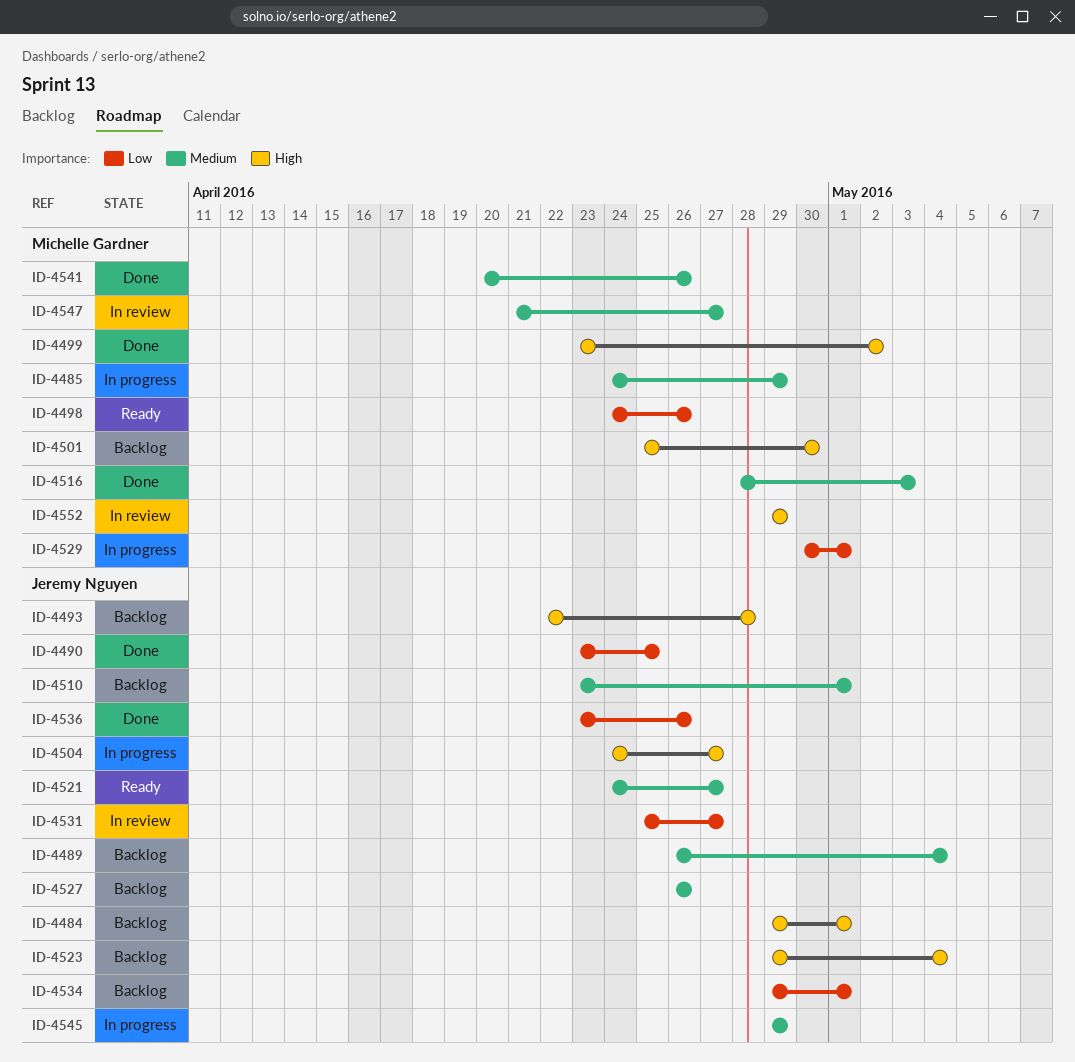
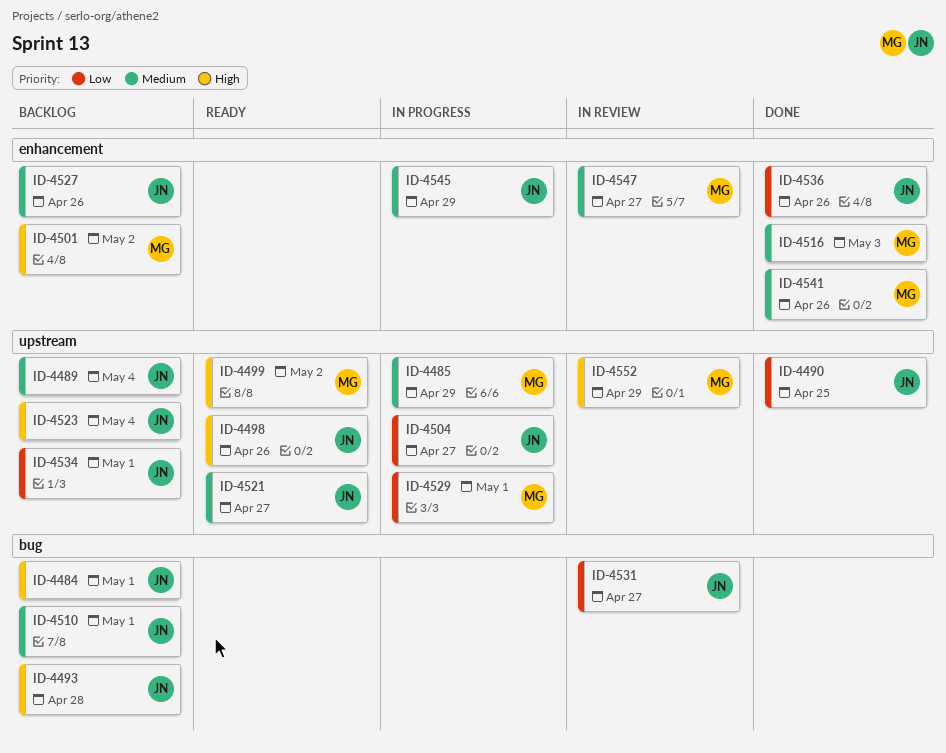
ID-4498, owner: Michelle Gardner -> Jeremy Nguyen
ID-4498, priority: Low -> High
ID-4499, status: Done -> Ready
ID-4501, due: Apr 30 -> May 2
ID-4504, priority: High -> Low

